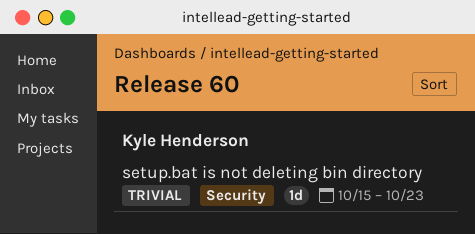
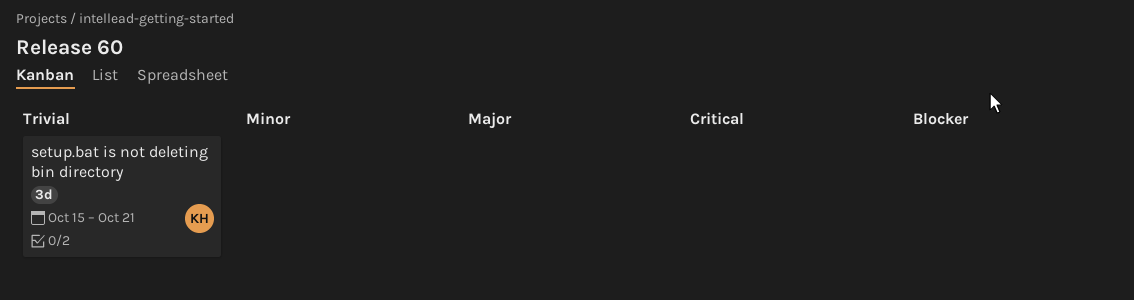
setup.bat is not deleting bin directory, estimate: 1d -> 3d
setup.bat is not deleting bin directory, due: Oct 23 -> Oct 21

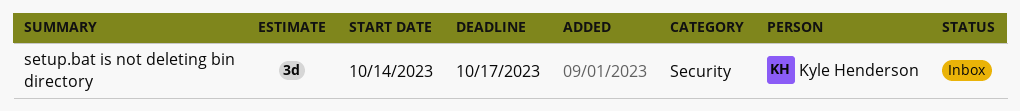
setup.bat is not deleting bin directory, start: Oct 15 -> Oct 14
setup.bat is not deleting bin directory, due: Oct 21 -> Oct 17

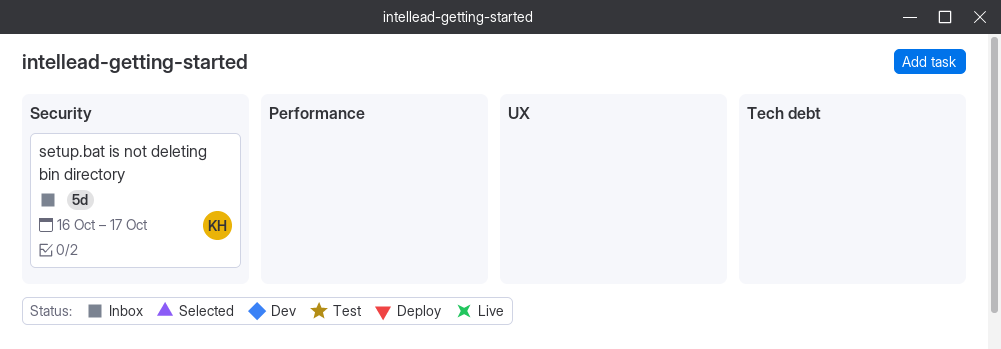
setup.bat is not deleting bin directory, estimate: 3d -> 5d
setup.bat is not deleting bin directory, start: Oct 14 -> Oct 16

